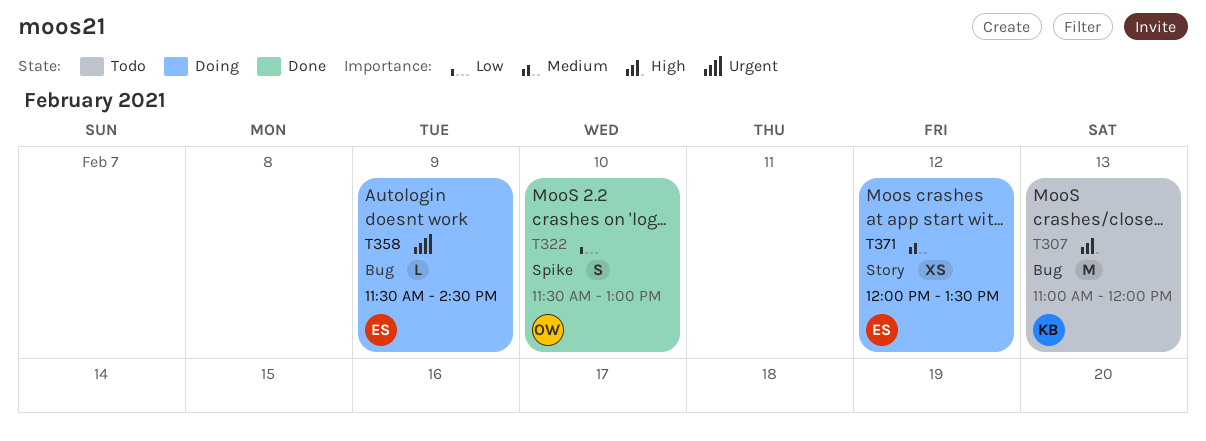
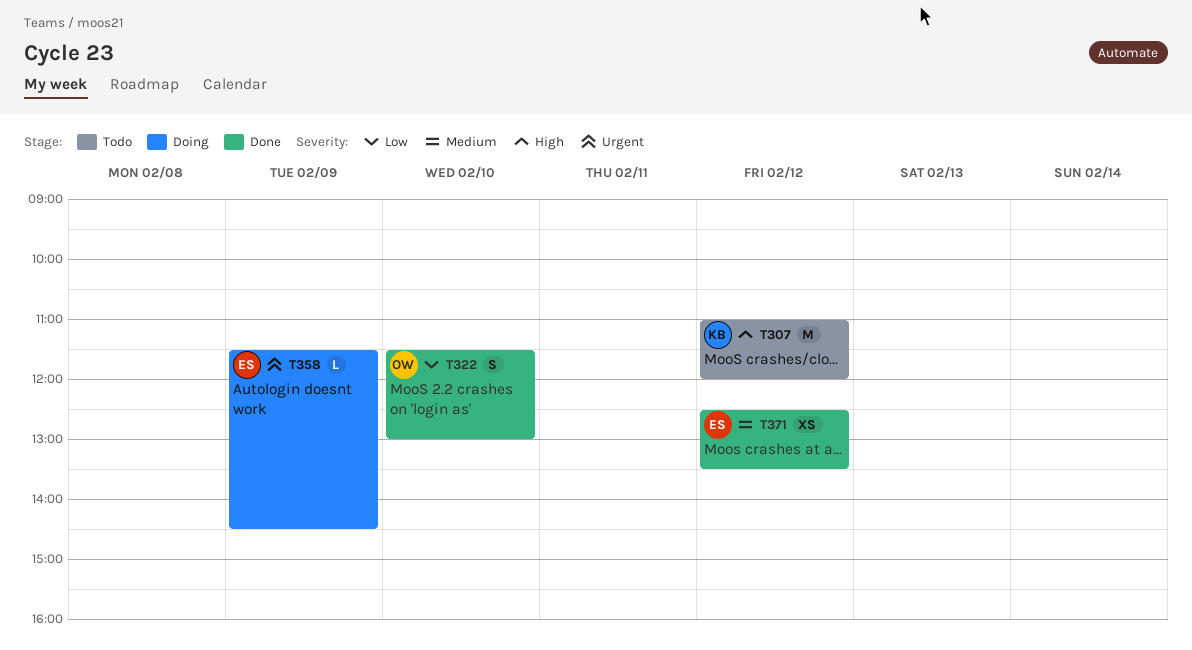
T307, day: Feb 13 -> Feb 12
T371, status: Doing -> Done
T371, begins: 12:00 -> 12:30

